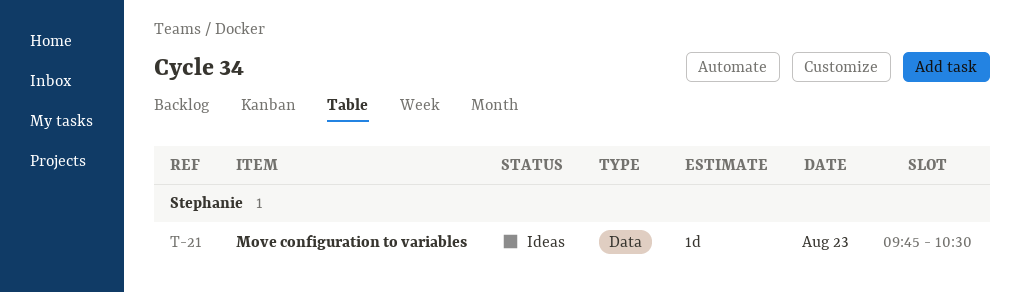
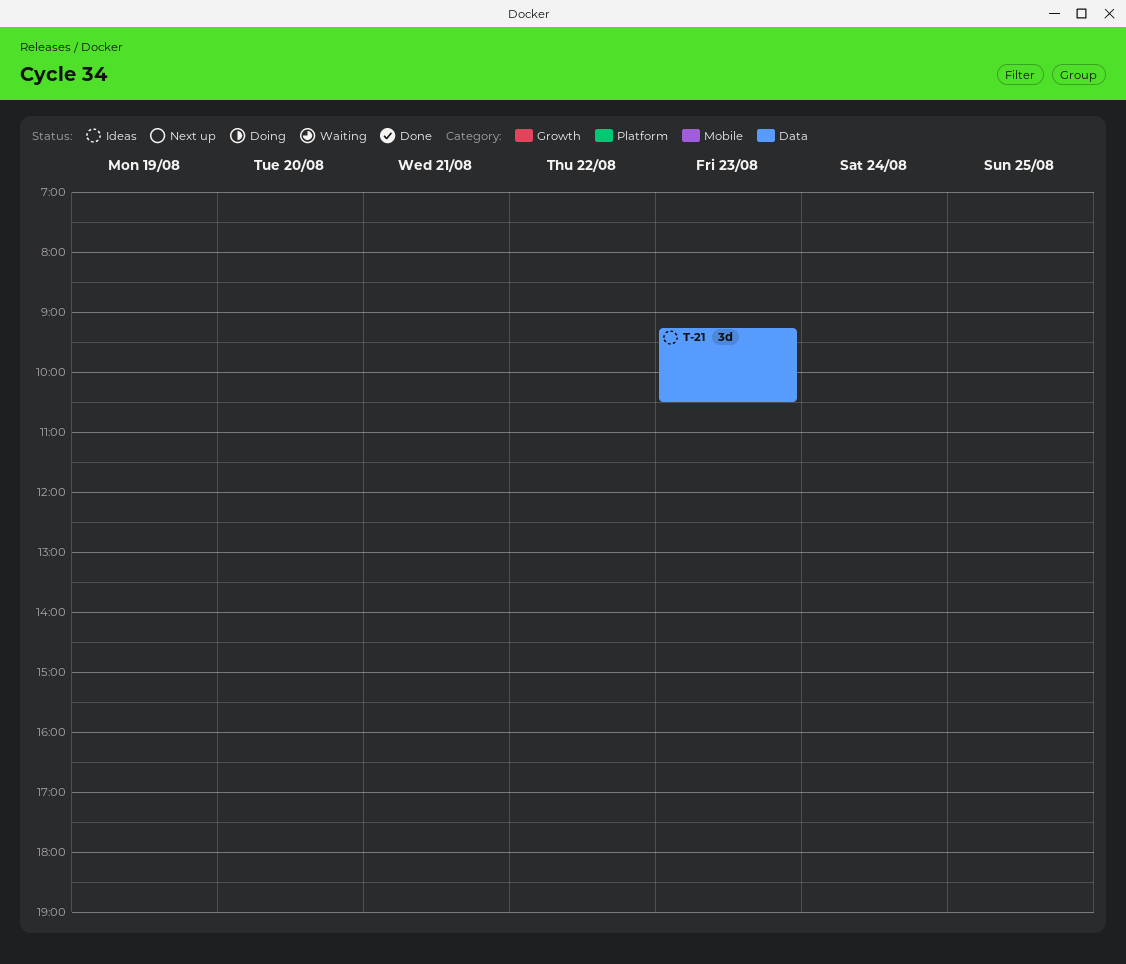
T-21, estimate: 1d -> 3d
T-21, begins: 09:45 -> 09:15

